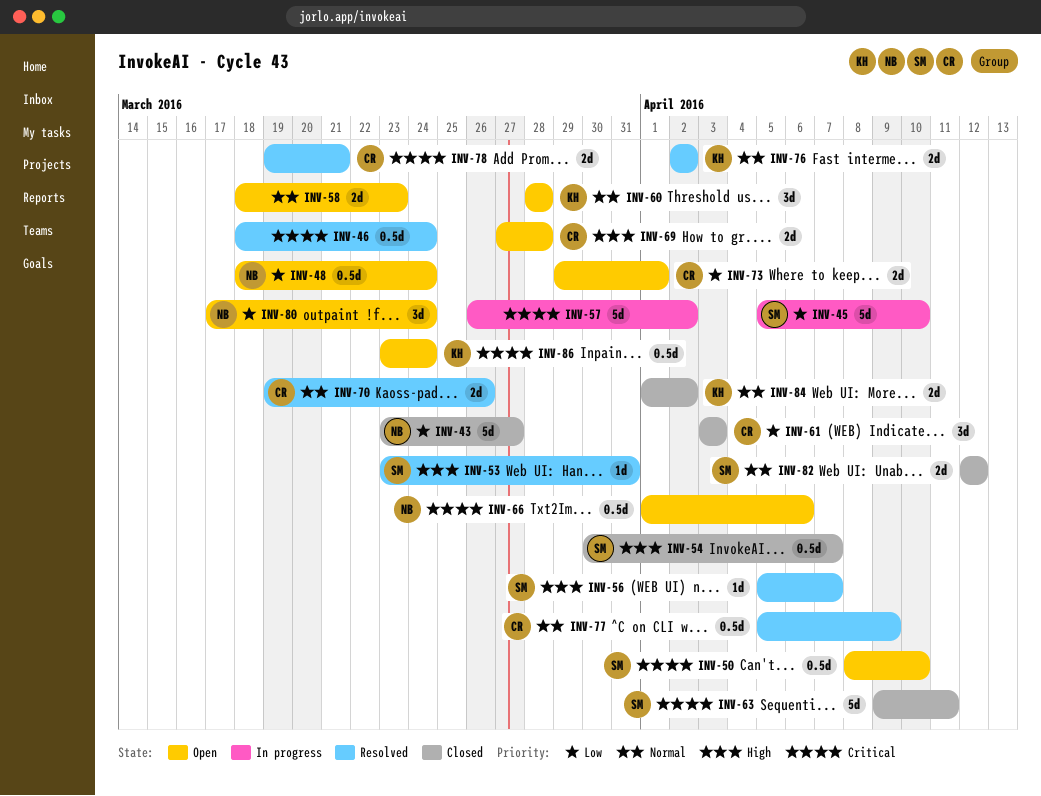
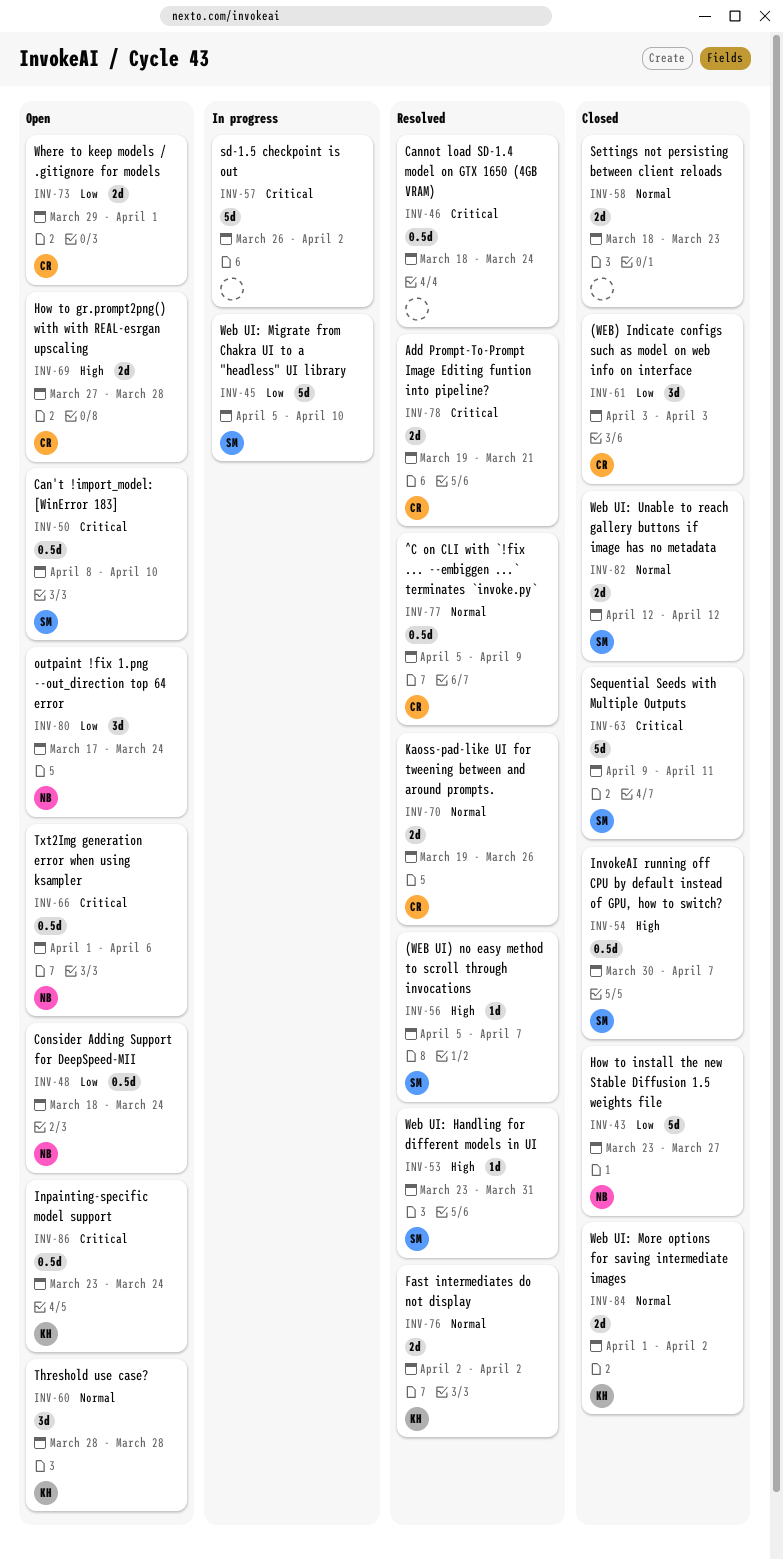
INV-58, status: Open -> Closed

